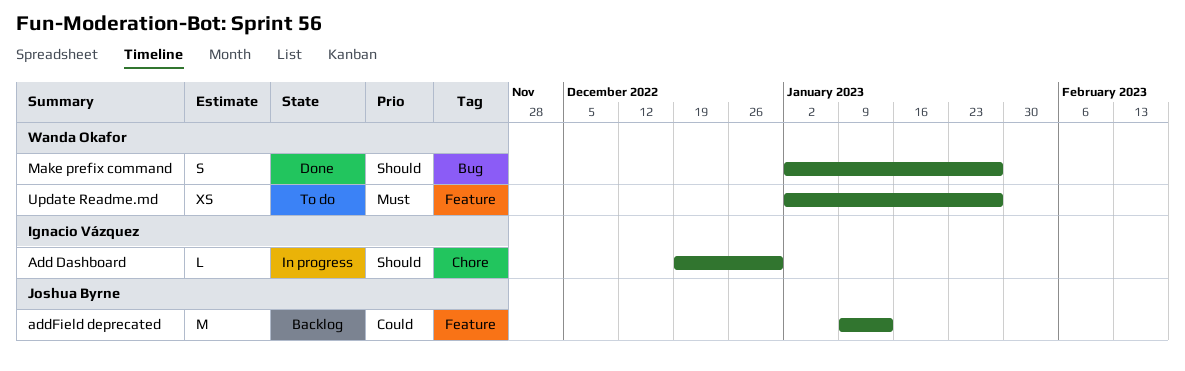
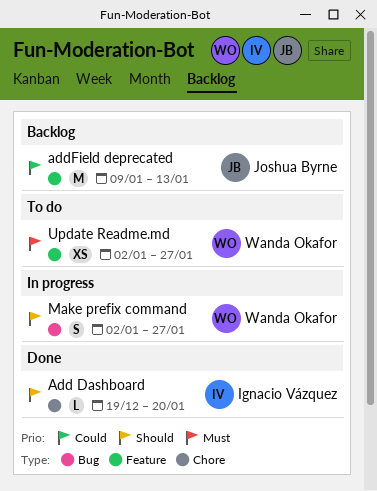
Add Dashboard, status: In progress -> Done
Add Dashboard, due: Dec 30 -> Jan 20
Make prefix command, status: Done -> In progress

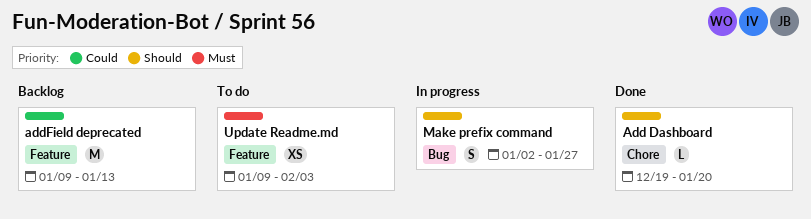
Update Readme.md, start: Jan 2 -> Jan 9
Update Readme.md, due: Jan 27 -> Feb 3

